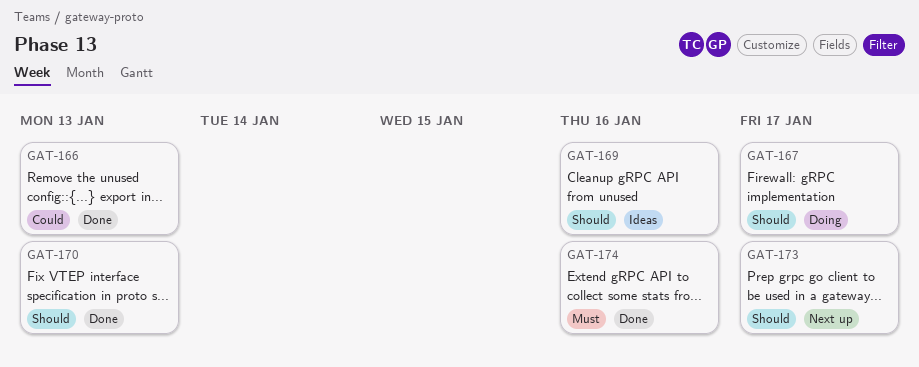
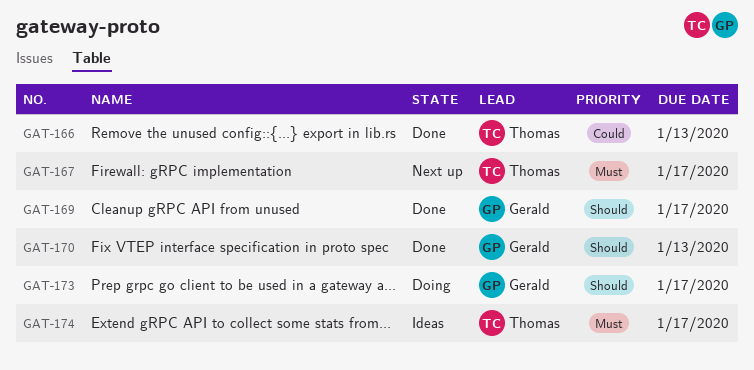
GAT-167, status: Doing -> Next up
GAT-167, priority: Should -> Must
GAT-169, status: Ideas -> Done
GAT-169, due: Jan 16 -> Jan 17
GAT-173, status: Next up -> Doing
GAT-174, status: Done -> Ideas
GAT-174, due: Jan 16 -> Jan 17

